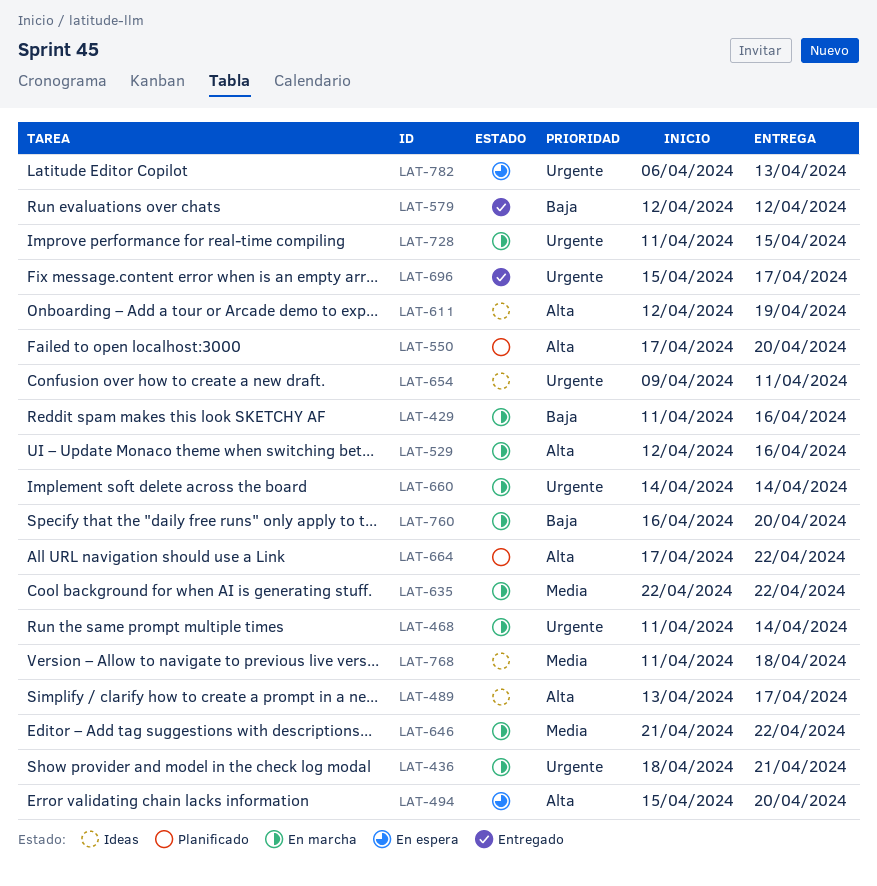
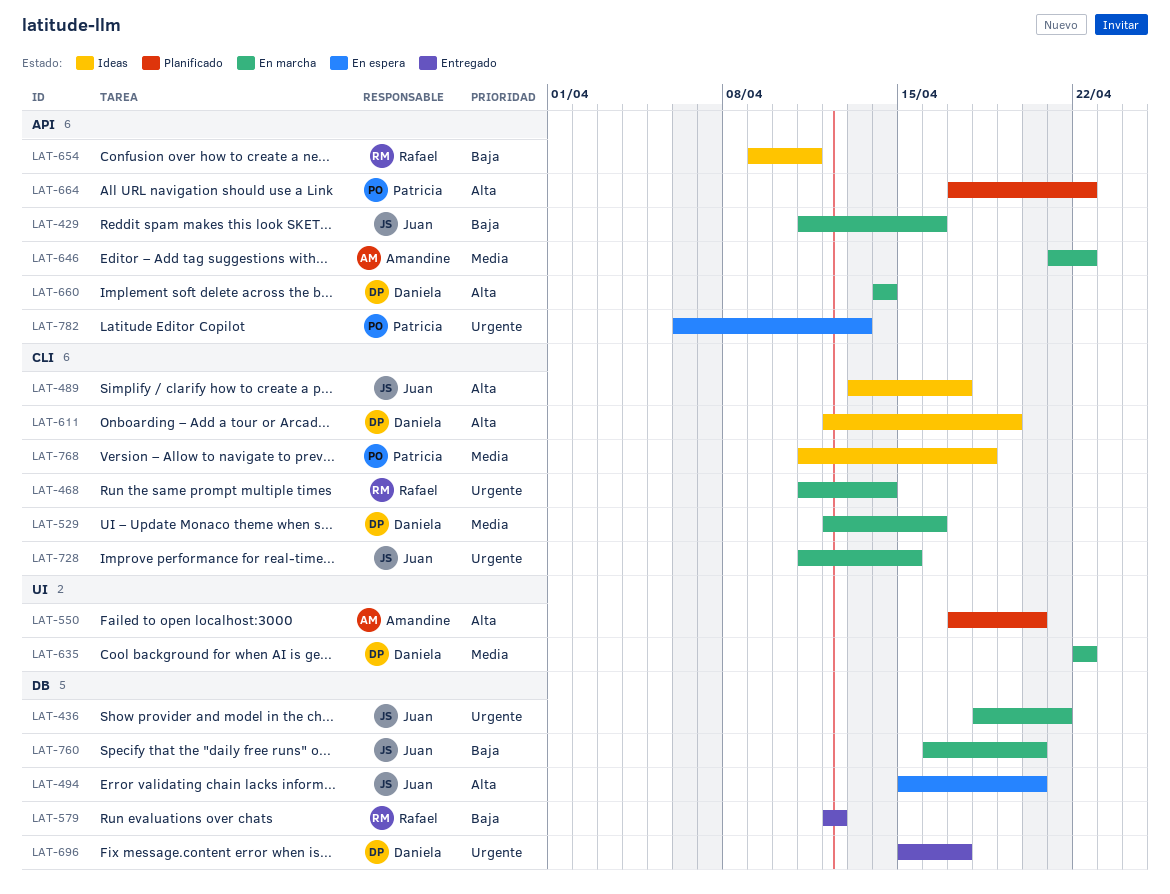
LAT-529, priority: Alta -> Media
LAT-654, priority: Urgente -> Baja
LAT-660, priority: Urgente -> Alta

